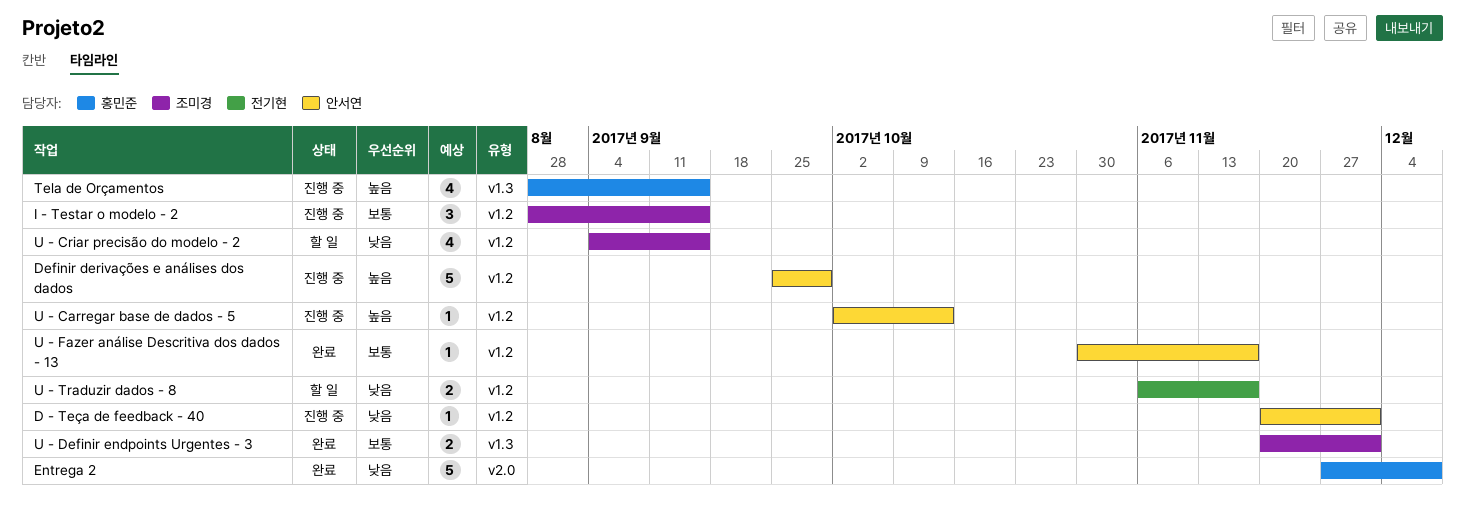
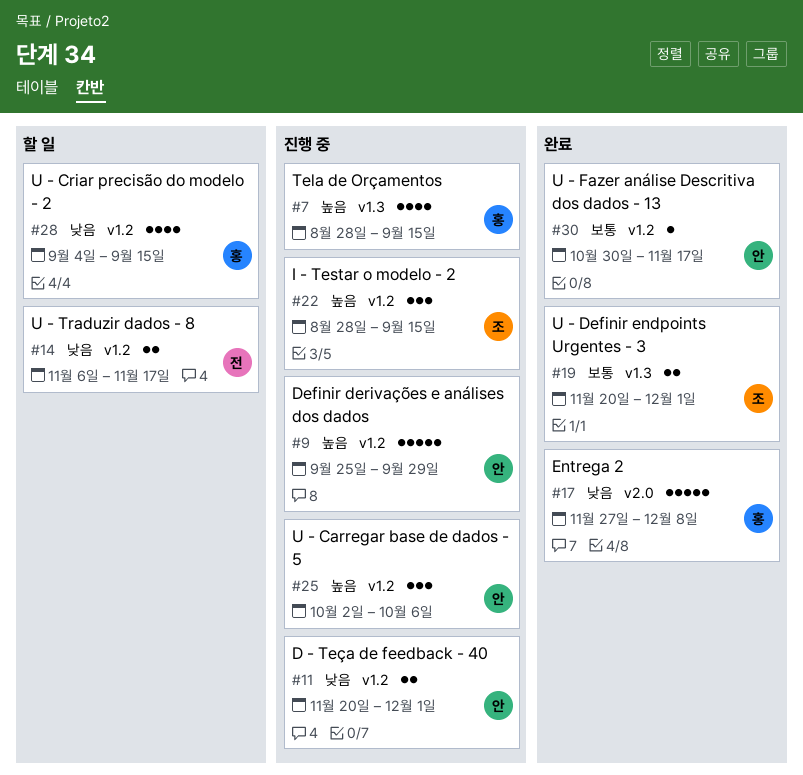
D - Teça de feedback - 40, estimate: 1 -> 2
I - Testar o modelo - 2, priority: 보통 -> 높음
U - Carregar base de dados - 5, estimate: 1 -> 3
U - Carregar base de dados - 5, due: Oct 13 -> Oct 6
U - Criar precisão do modelo - 2, owner: 조미경 -> 홍민준

